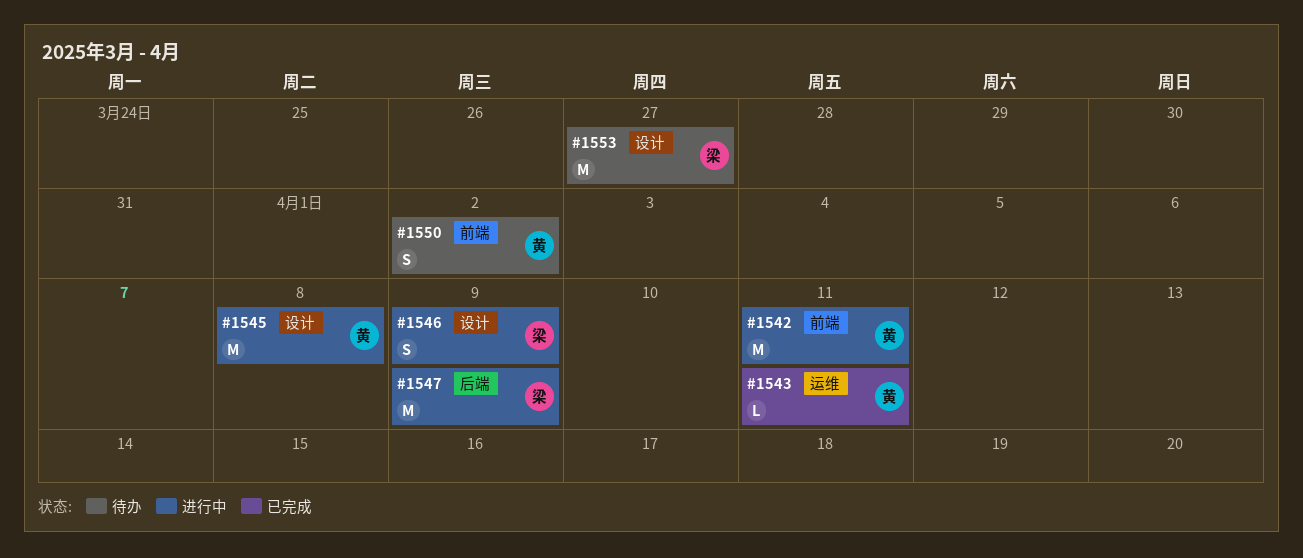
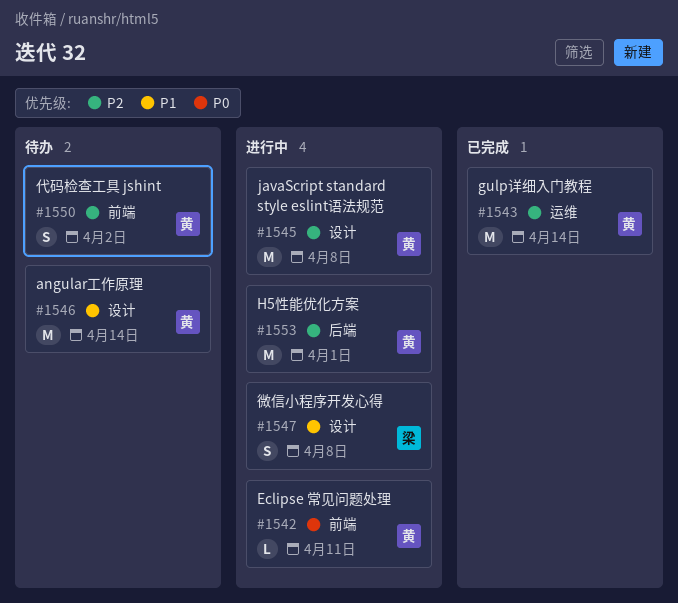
#1542, estimate: M -> L
#1543, estimate: L -> M
#1543, due: Apr 11 -> Apr 14
#1546, status: 进行中 -> 待办
#1546, owner: 梁 -> 黄
#1546, estimate: S -> M
#1546, due: Apr 9 -> Apr 14
#1547, label: 后端 -> 设计
#1547, estimate: M -> S
#1547, due: Apr 9 -> Apr 8
#1553, status: 待办 -> 进行中
#1553, owner: 梁 -> 黄
#1553, label: 设计 -> 后端
#1553, due: Mar 27 -> Apr 1

